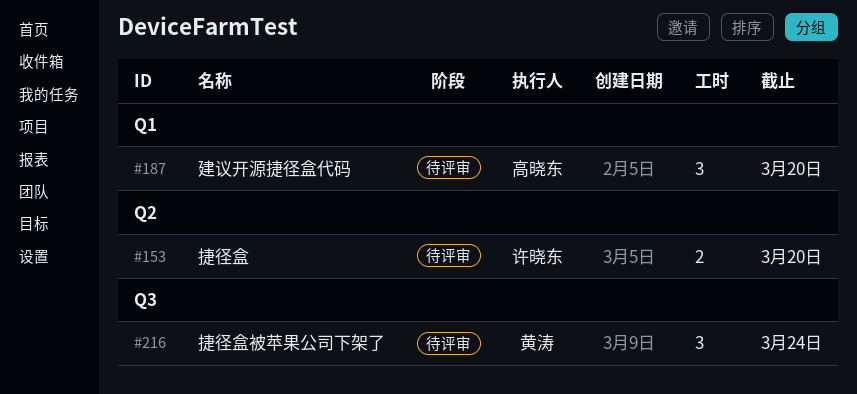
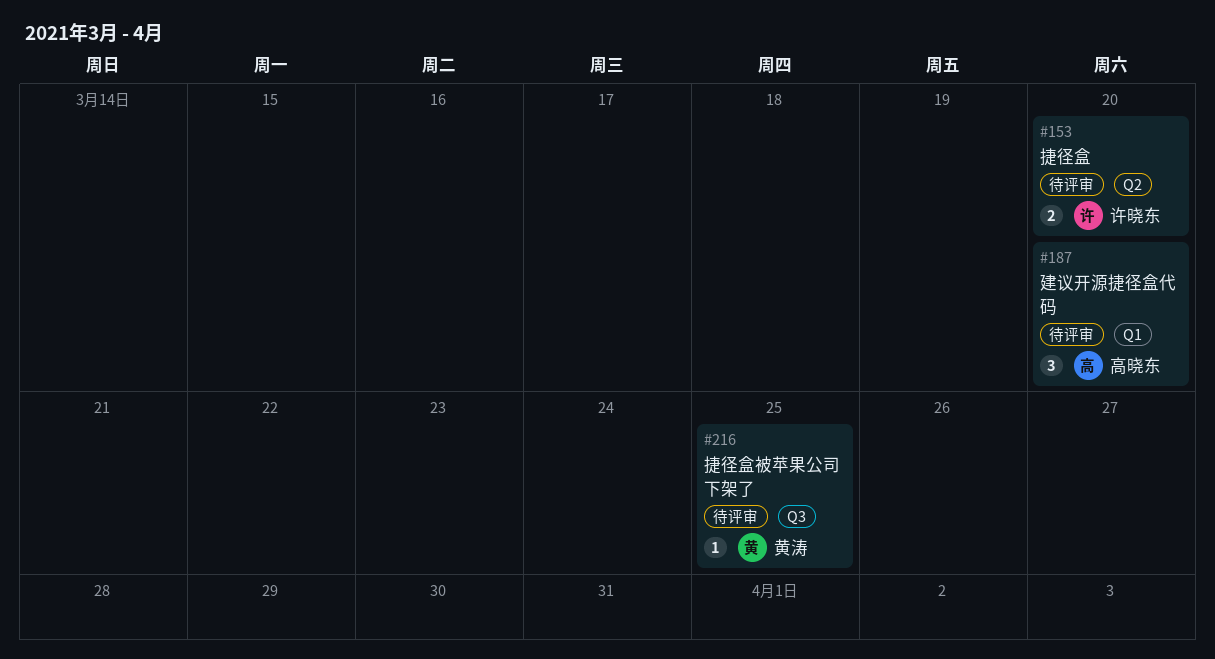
#216, estimate: 3 -> 1
#216, due: Mar 24 -> Mar 25

